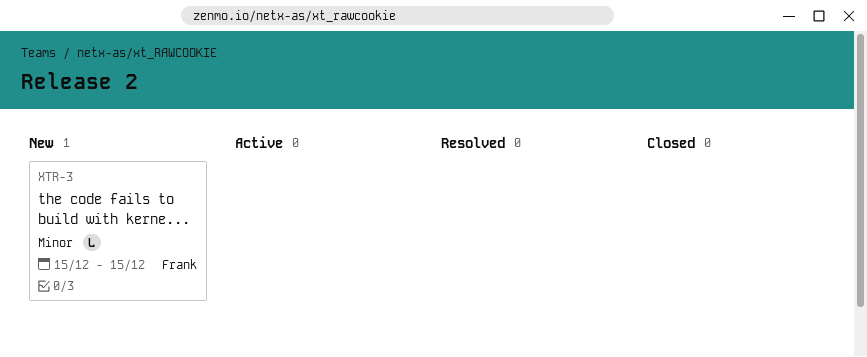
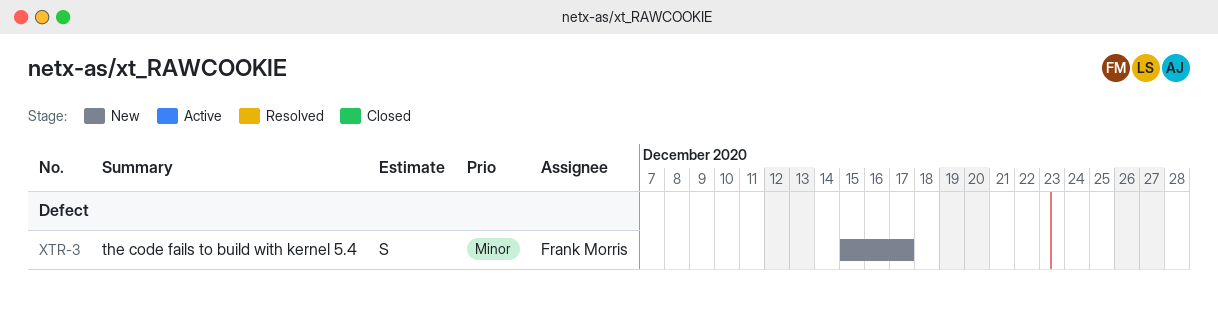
XTR-3, estimate: L -> S
XTR-3, due: Dec 15 -> Dec 17

